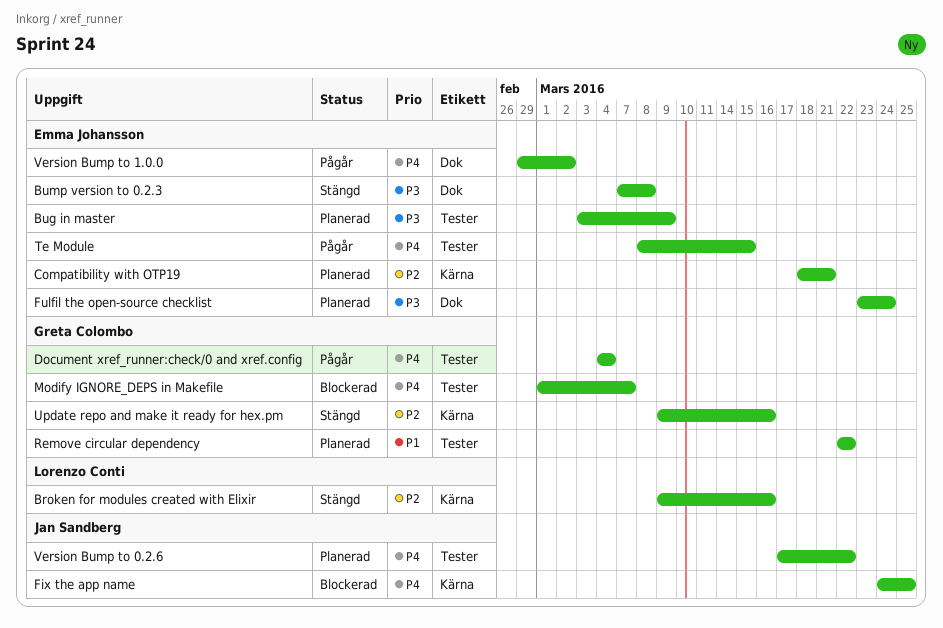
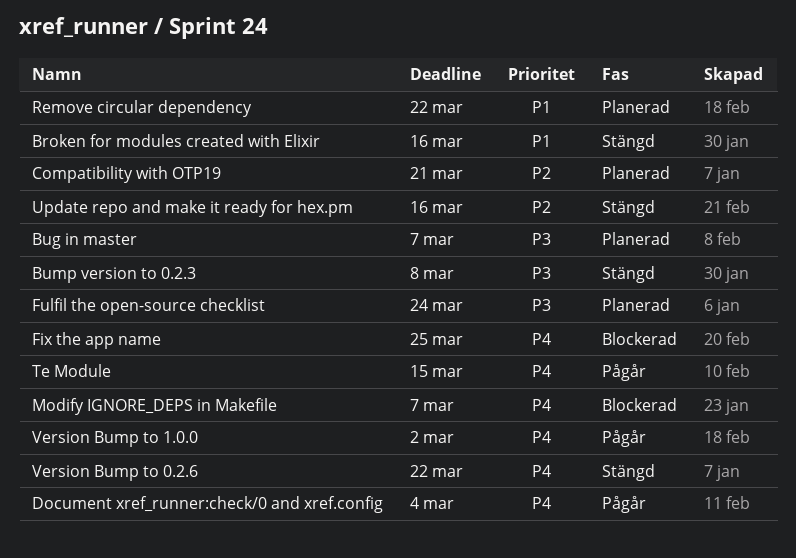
Broken for modules created with Elixir, priority: P2 -> P1
Bug in master, due: Mar 9 -> Mar 7
Version Bump to 0.2.6, status: Planerad -> Stängd

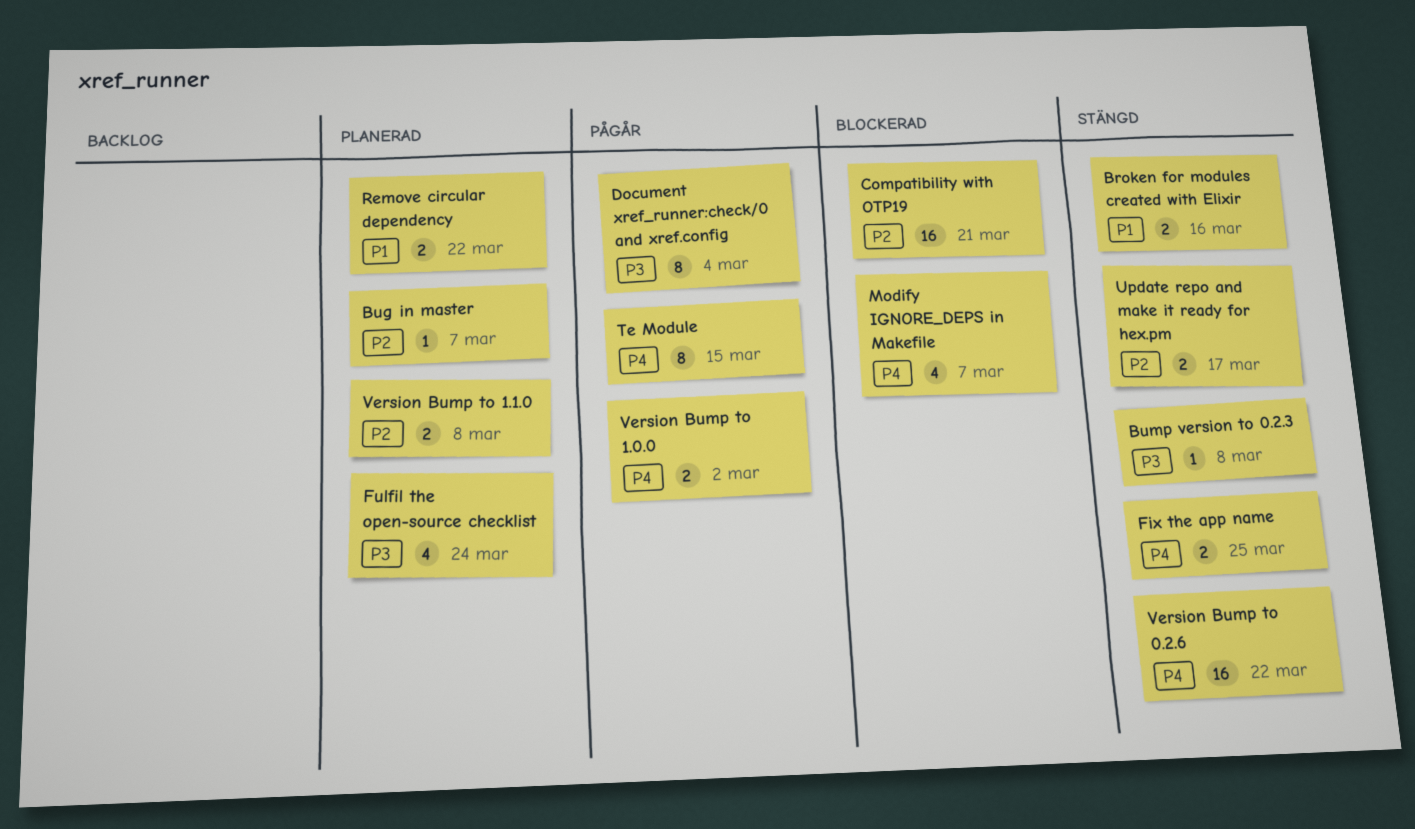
Bug in master, priority: P3 -> P2
Compatibility with OTP19, status: Planerad -> Blockerad
Document xref_runner:check/0 and xref.config, priority: P4 -> P3
Fix the app name, status: Blockerad -> Stängd
Update repo and make it ready for hex.pm, due: Mar 16 -> Mar 17
Version Bump to 1.1.0: none -> present

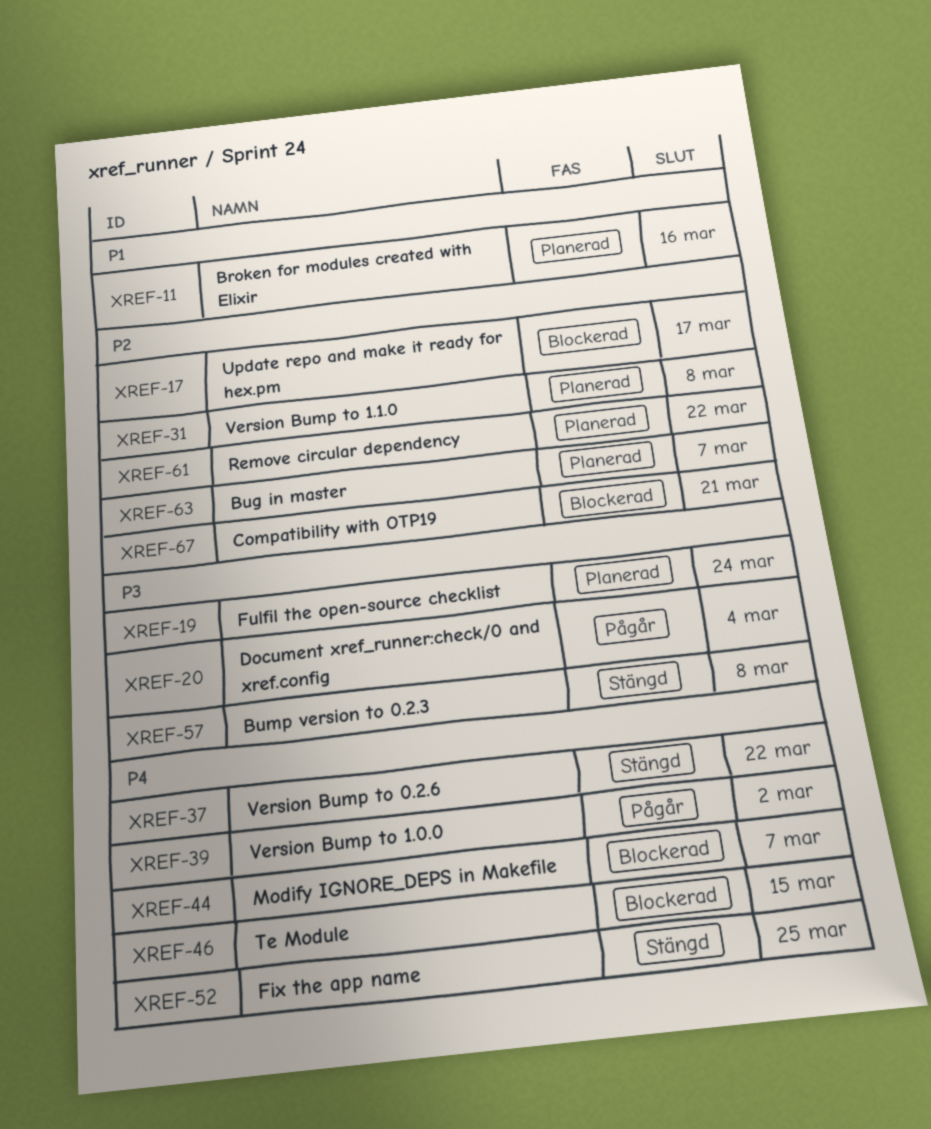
Broken for modules created with Elixir, status: Stängd -> Planerad
Remove circular dependency, priority: P1 -> P2
Te Module, status: Pågår -> Blockerad
Update repo and make it ready for hex.pm, status: Stängd -> Blockerad

